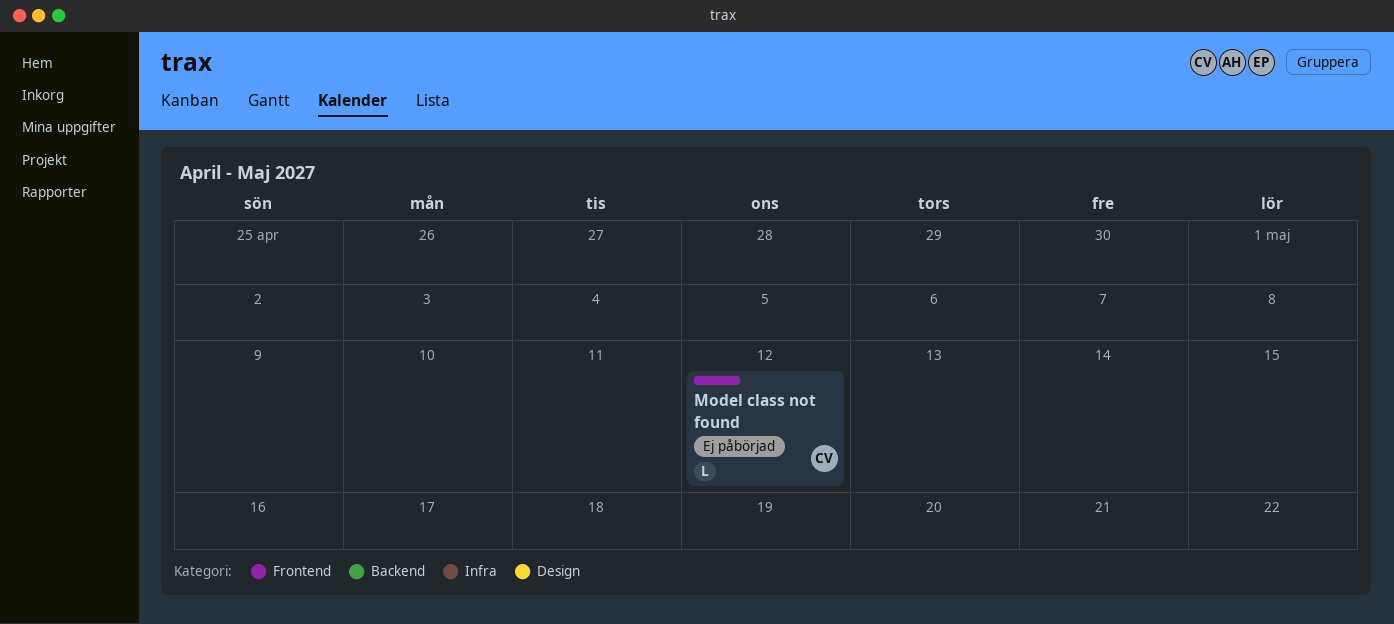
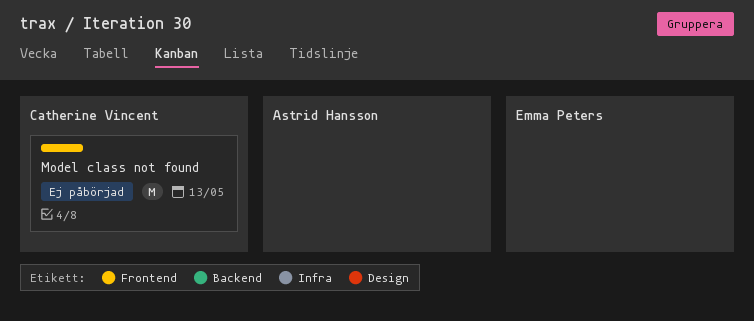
Model class not found, estimate: L -> M
Model class not found, due: May 12 -> May 13

